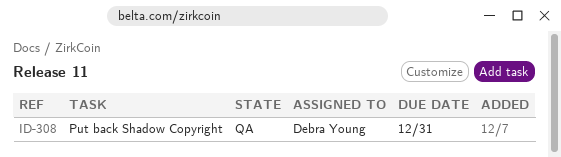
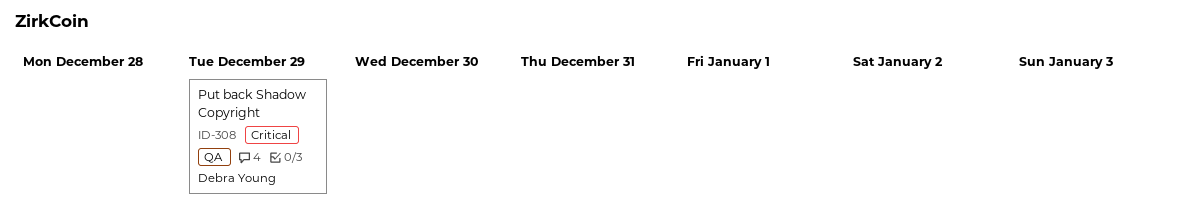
ID-308, due: Dec 31 -> Dec 29

